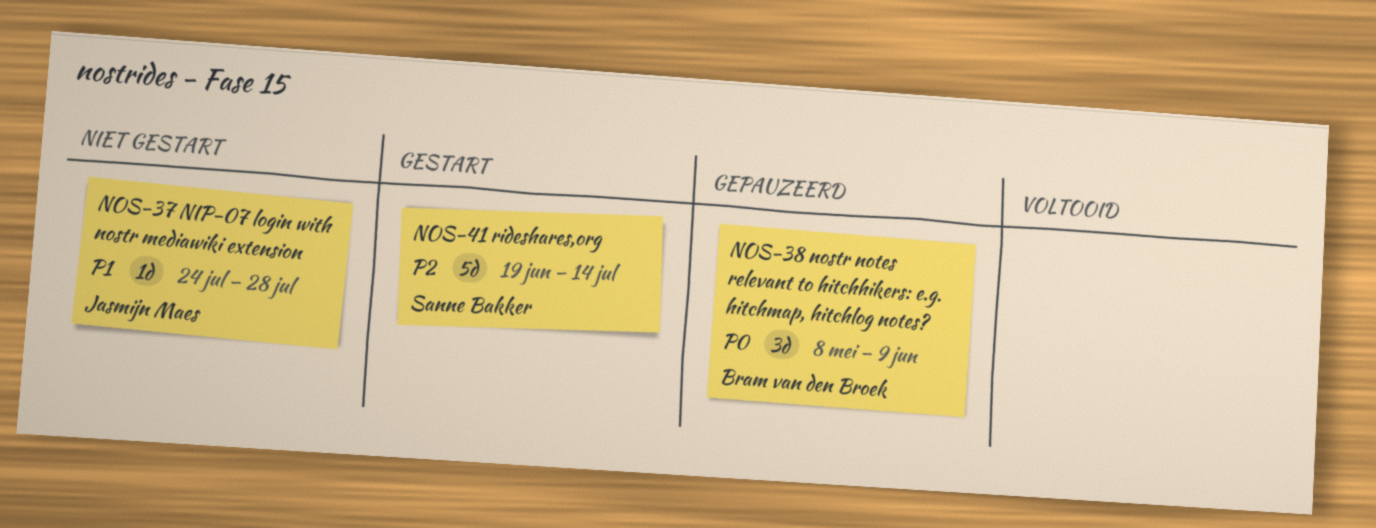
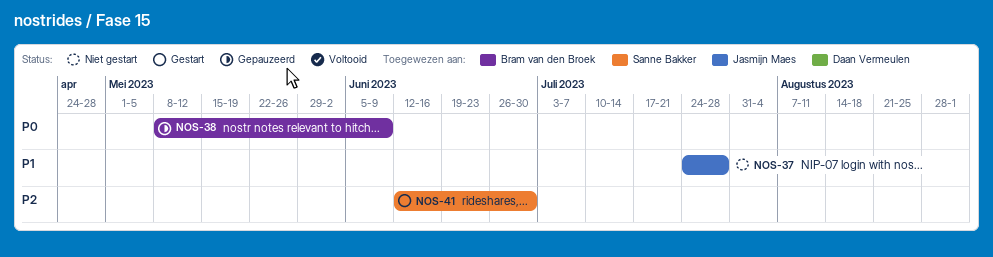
NOS-41, start: Jun 19 -> Jun 12
NOS-41, due: Jul 14 -> Jun 30

